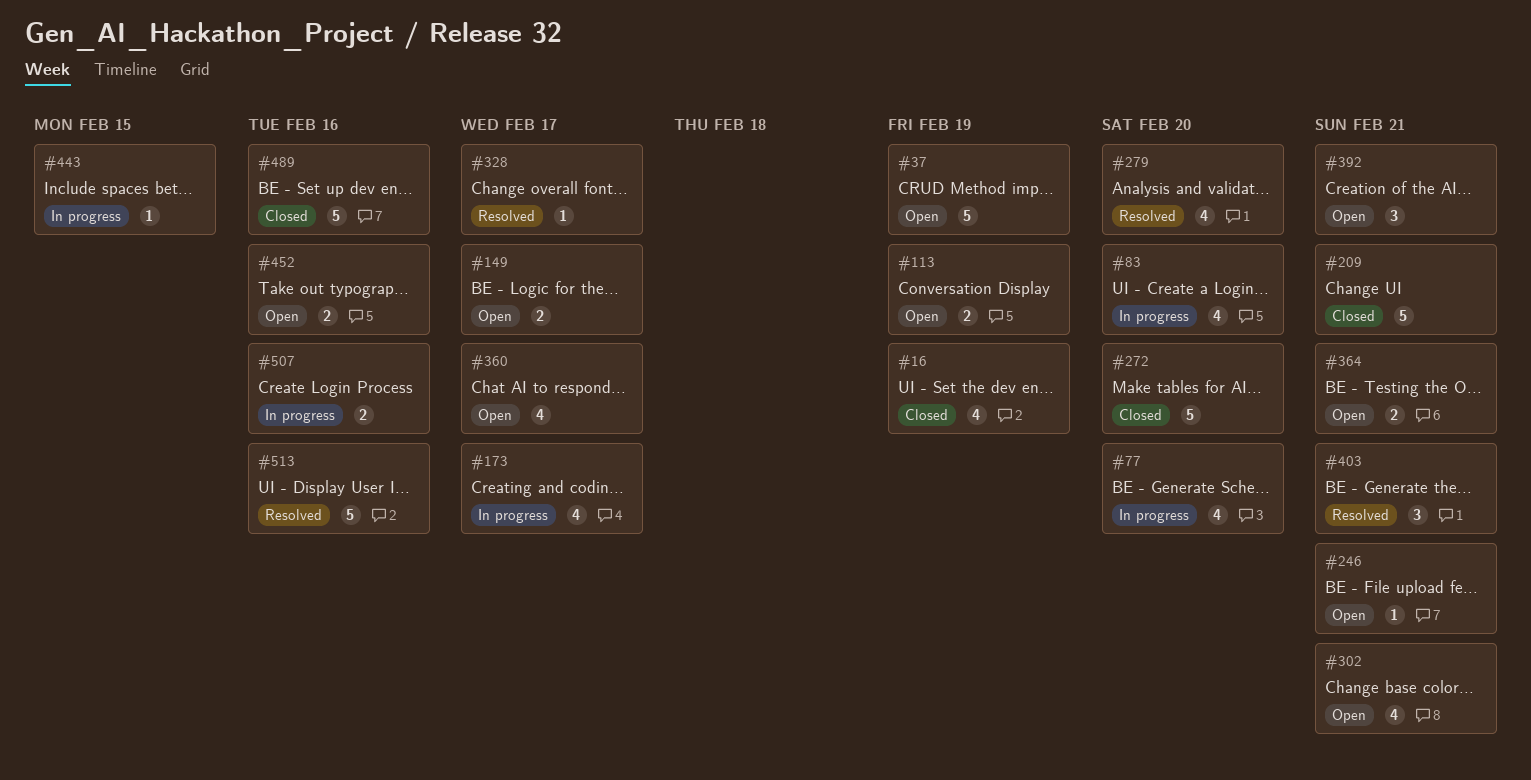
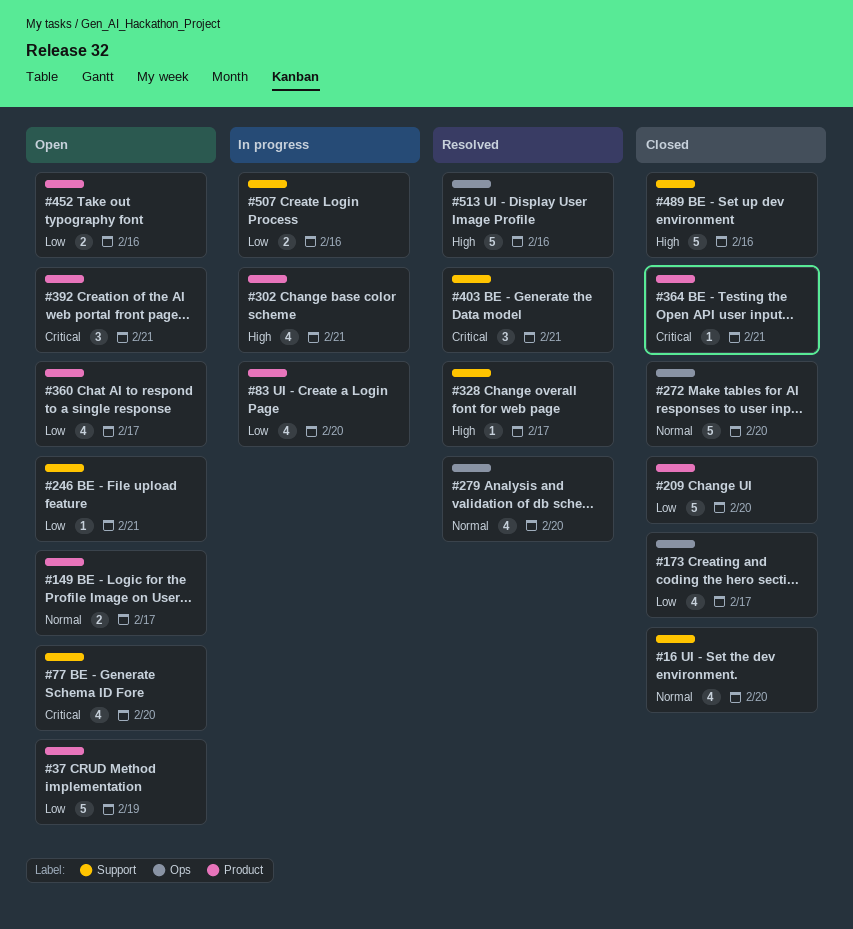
#16, due: Feb 19 -> Feb 20
#77, status: In progress -> Open
#113: present -> none
#173, status: In progress -> Closed
#209, due: Feb 21 -> Feb 20
#302, status: Open -> In progress
#364, status: Open -> Closed
#364, estimate: 2 -> 1
#443: present -> none

